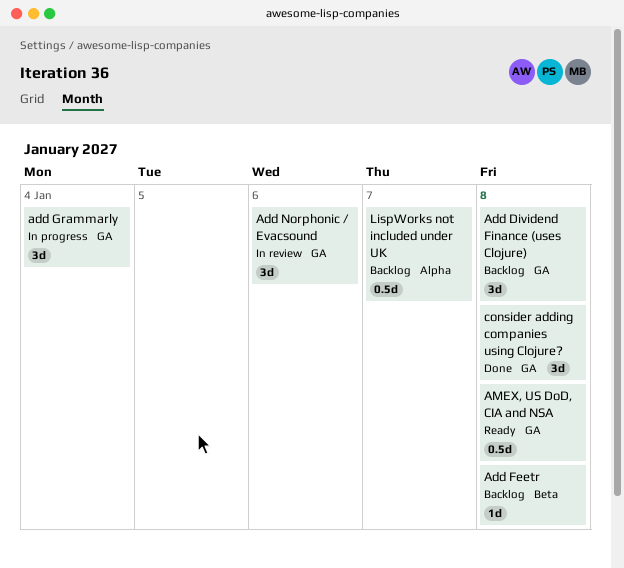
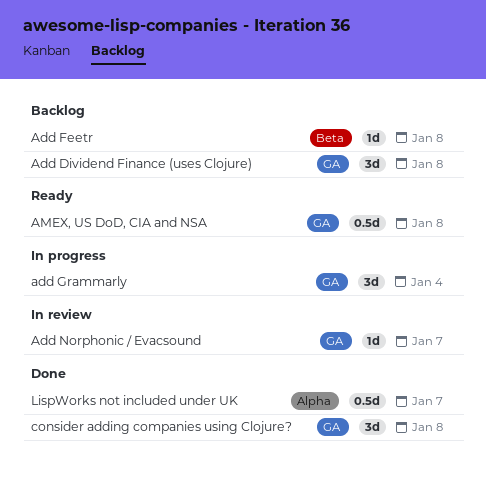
Add Norphonic / Evacsound, estimate: 3d -> 1d
Add Norphonic / Evacsound, due: Jan 6 -> Jan 7
LispWorks not included under UK, status: Backlog -> Done

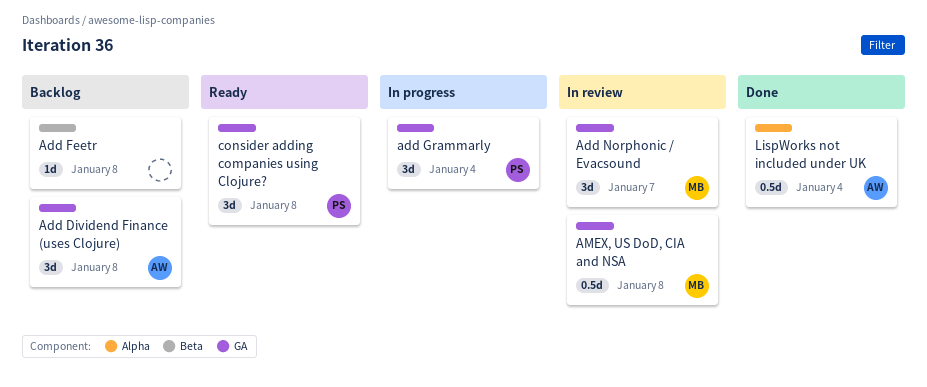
Add Norphonic / Evacsound, estimate: 1d -> 3d
AMEX, US DoD, CIA and NSA, status: Ready -> In review
consider adding companies using Clojure?, status: Done -> Ready
LispWorks not included under UK, due: Jan 7 -> Jan 4

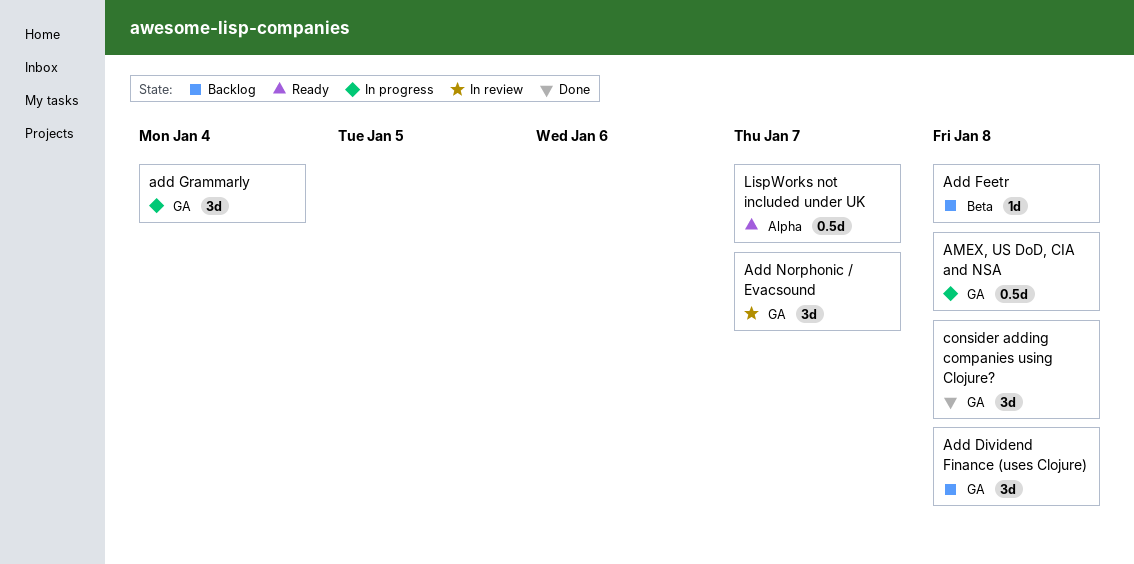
AMEX, US DoD, CIA and NSA, status: In review -> In progress
consider adding companies using Clojure?, status: Ready -> Done
LispWorks not included under UK, status: Done -> Ready
LispWorks not included under UK, due: Jan 4 -> Jan 7

